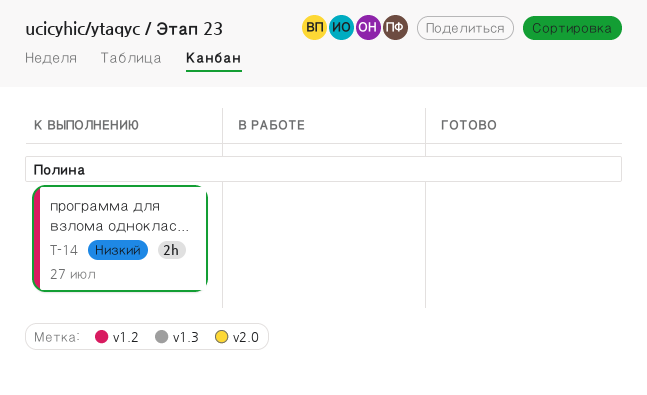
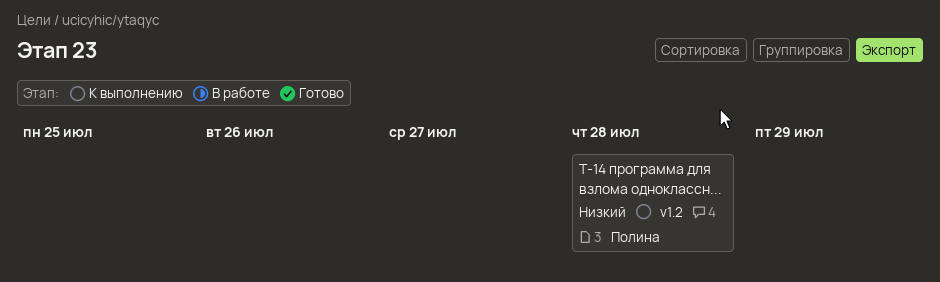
T-14, due: Jul 27 -> Jul 28

